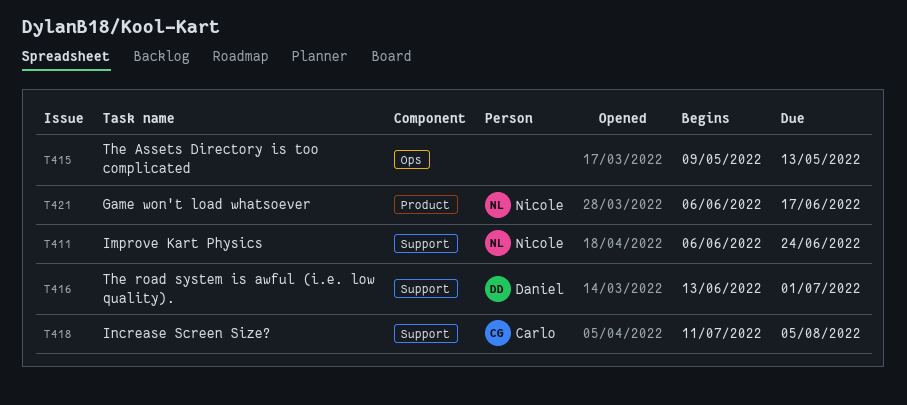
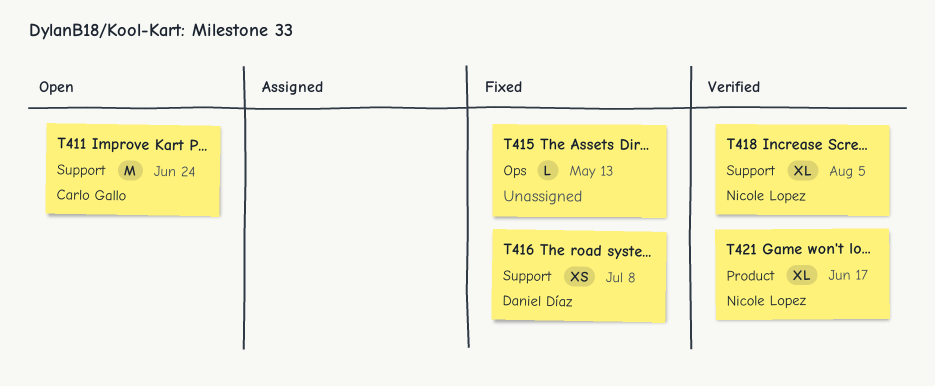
T411, owner: Nicole Lopez -> Carlo Gallo
T416, due: Jul 1 -> Jul 8
T418, owner: Carlo Gallo -> Nicole Lopez

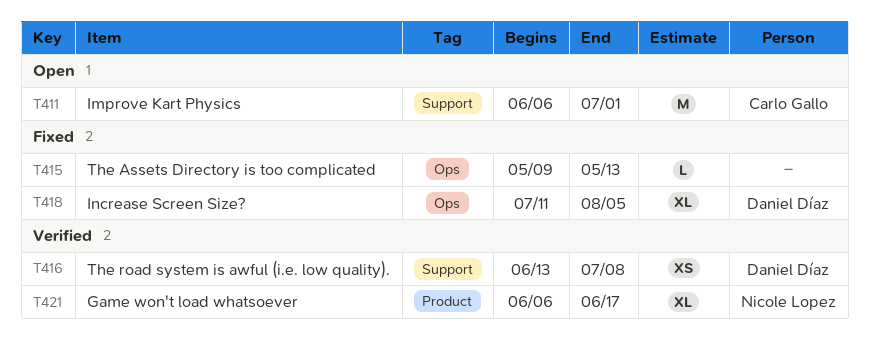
T411, due: Jun 24 -> Jul 1
T416, status: Fixed -> Verified
T418, status: Verified -> Fixed
T418, owner: Nicole Lopez -> Daniel Díaz
T418, label: Support -> Ops

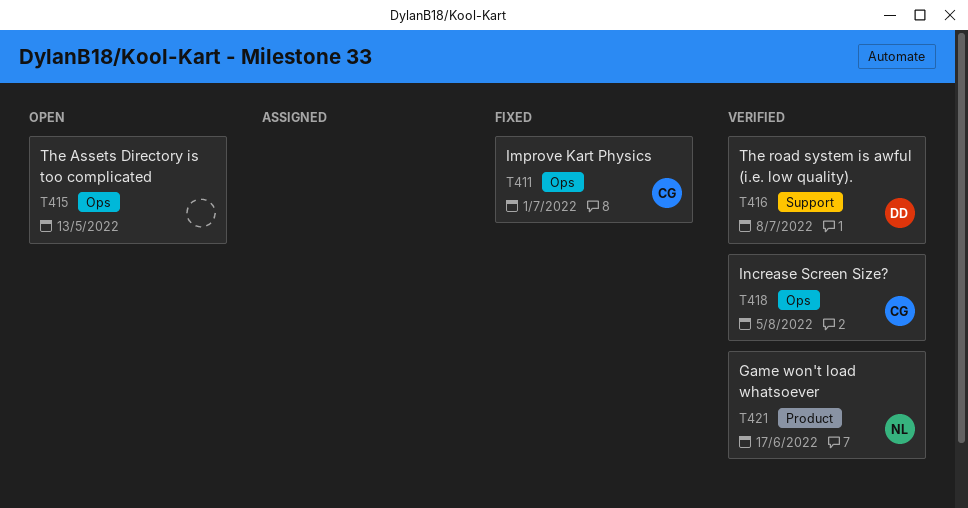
T411, status: Open -> Fixed
T411, label: Support -> Ops
T415, status: Fixed -> Open
T418, status: Fixed -> Verified
T418, owner: Daniel Díaz -> Carlo Gallo

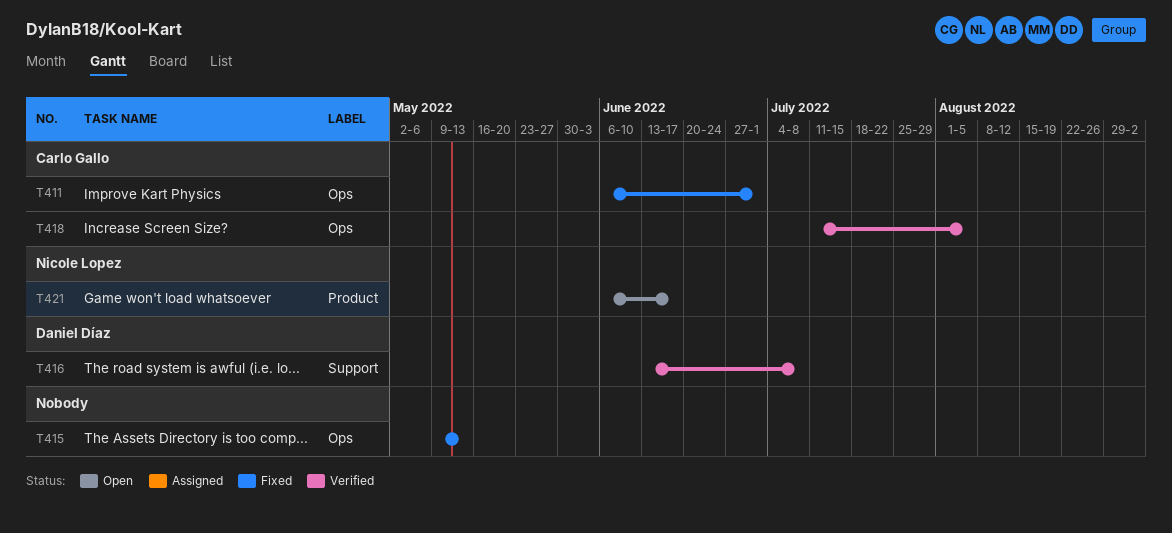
T415, status: Open -> Fixed
T421, status: Verified -> Open

